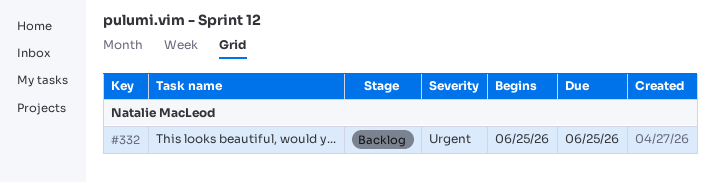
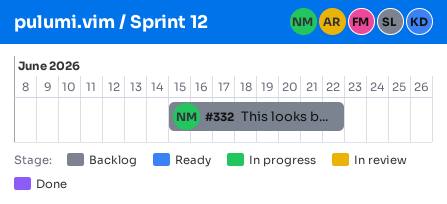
#332, start: Jun 25 -> Jun 15
#332, due: Jun 25 -> Jun 22

